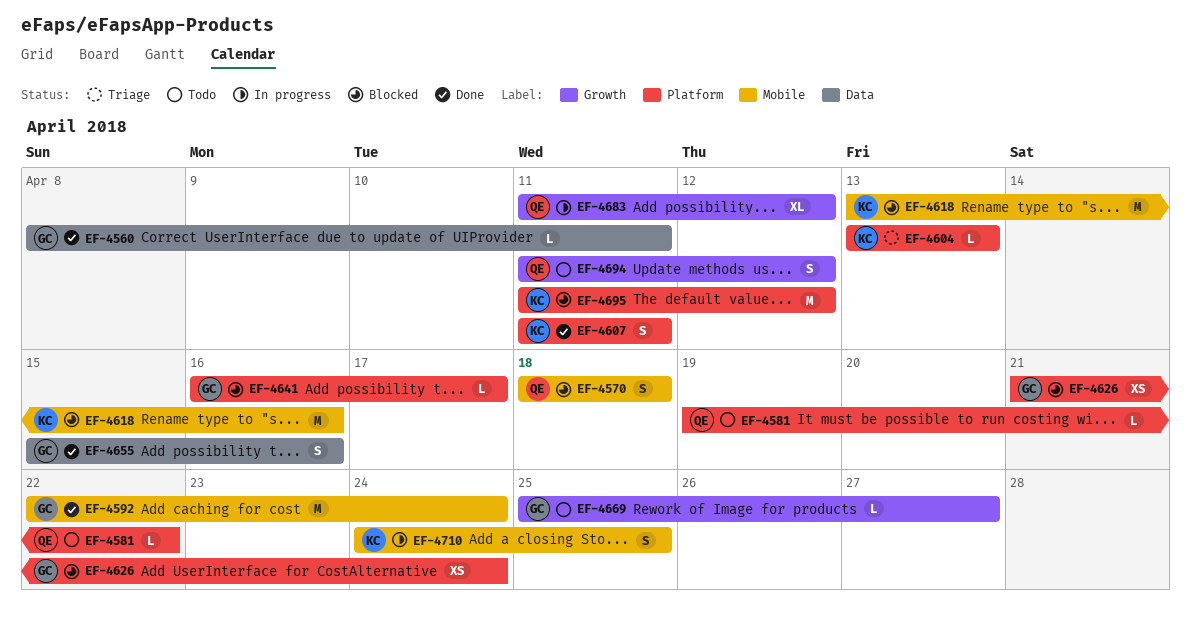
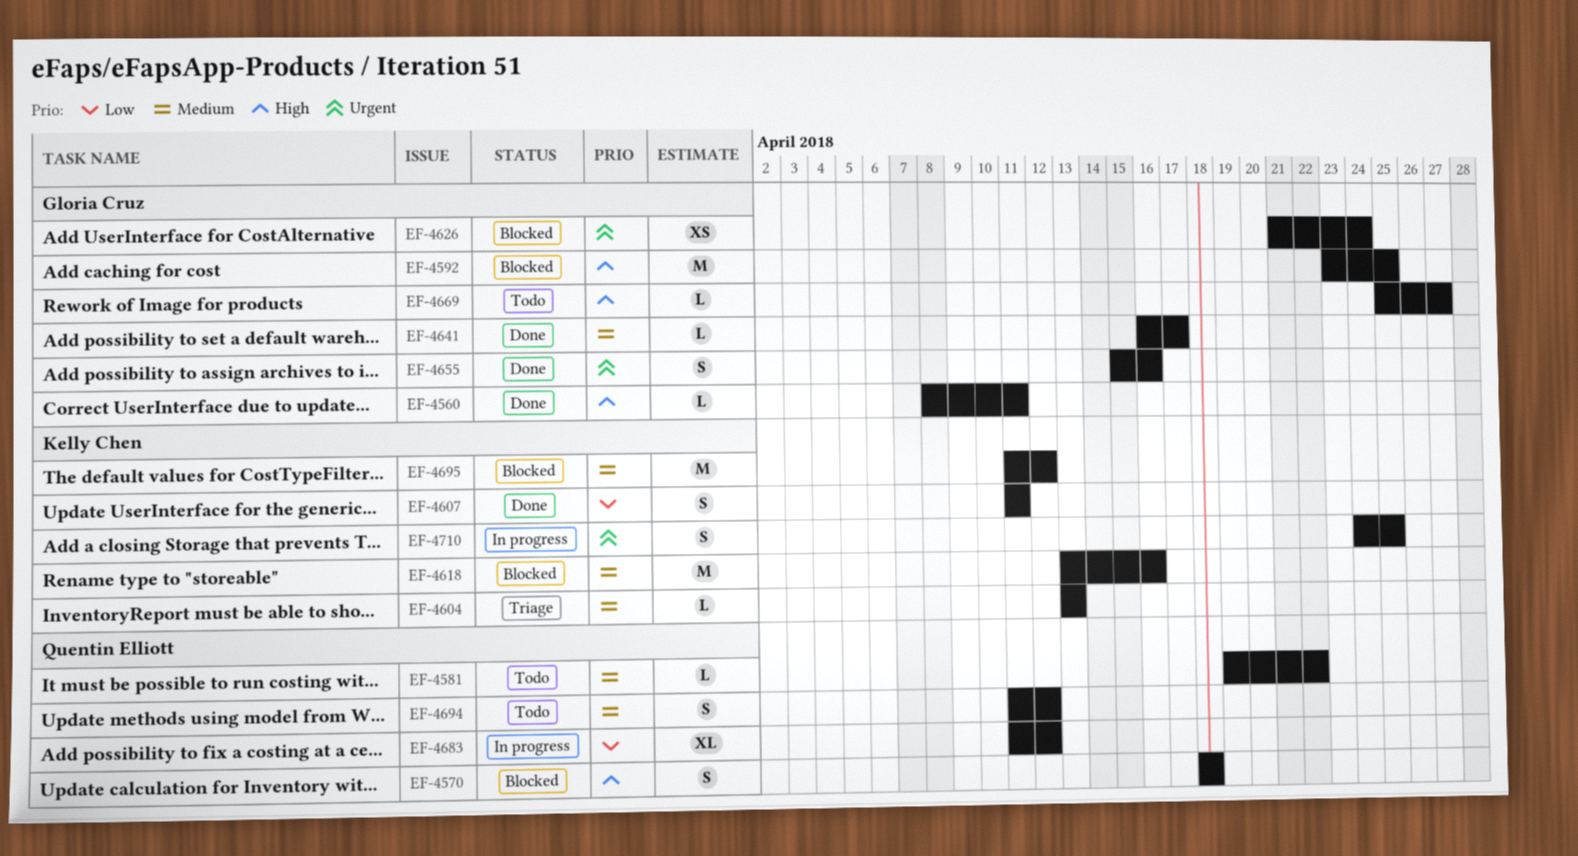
EF-4592, status: Done -> Blocked
EF-4592, start: Apr 22 -> Apr 23
EF-4592, due: Apr 24 -> Apr 25
EF-4641, status: Blocked -> Done

